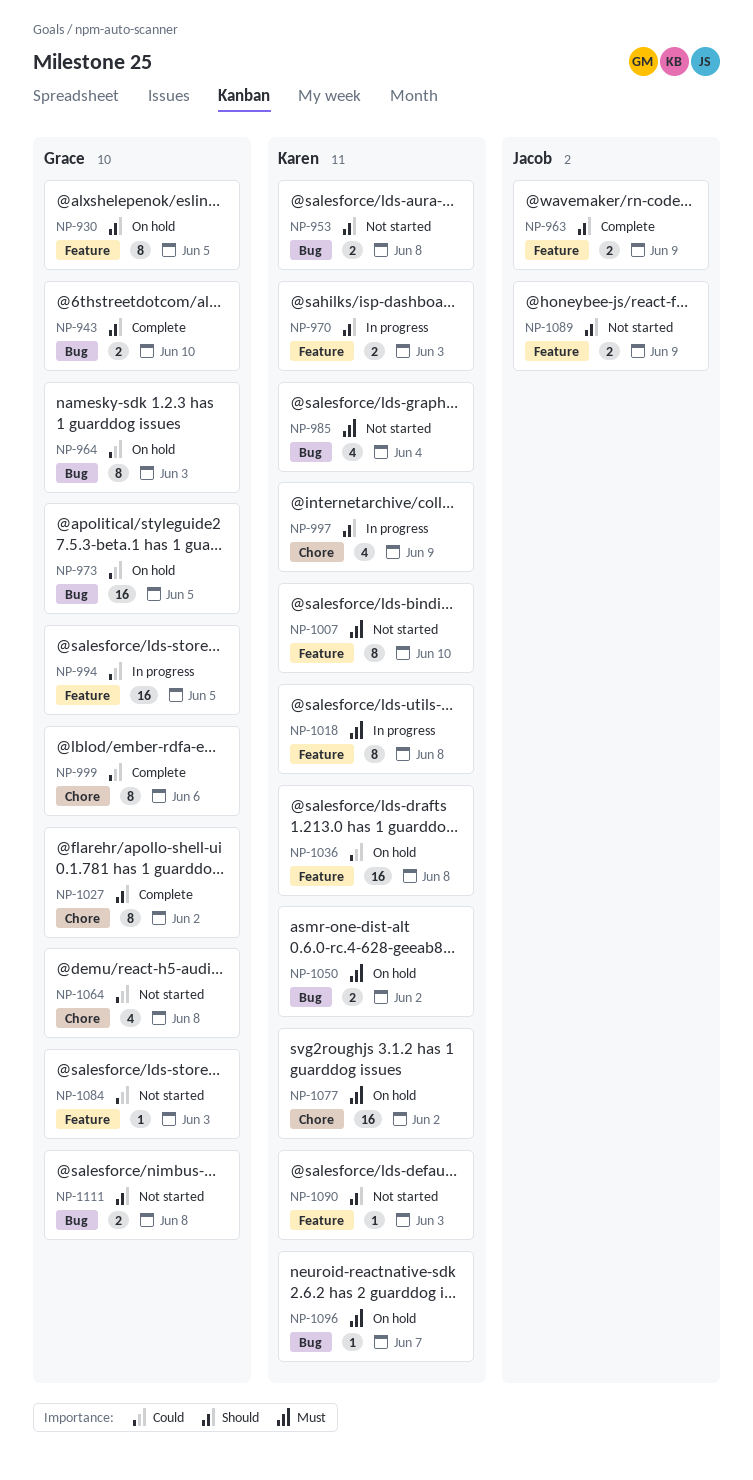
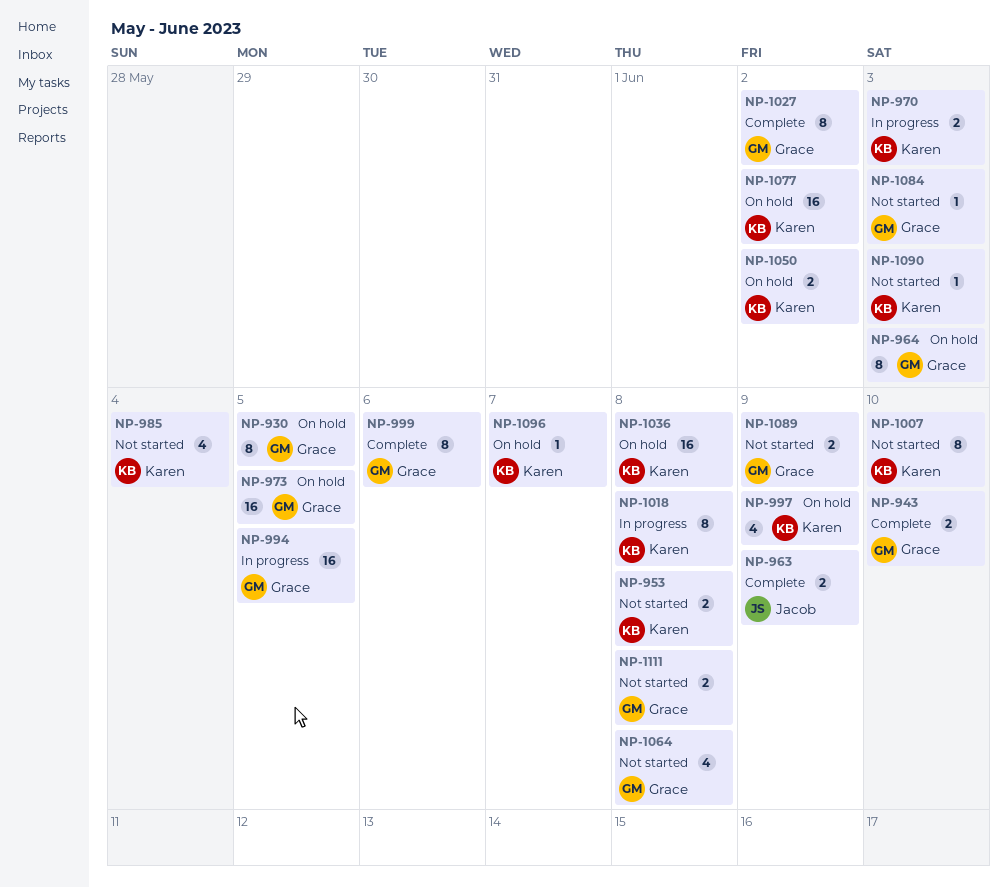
NP-997, status: In progress -> On hold
NP-1089, owner: Jacob -> Grace

